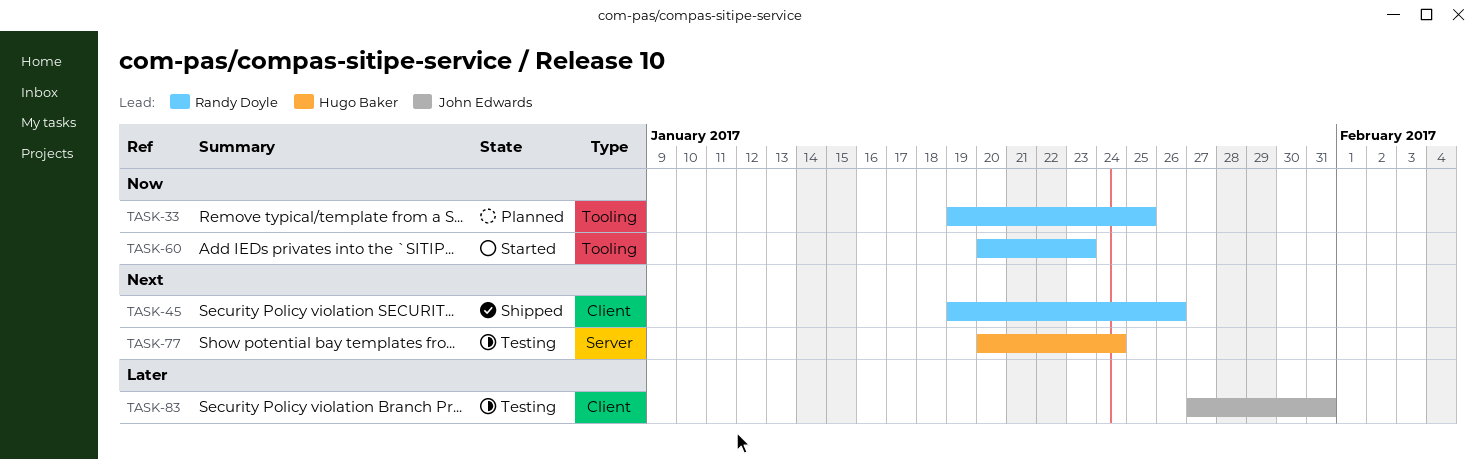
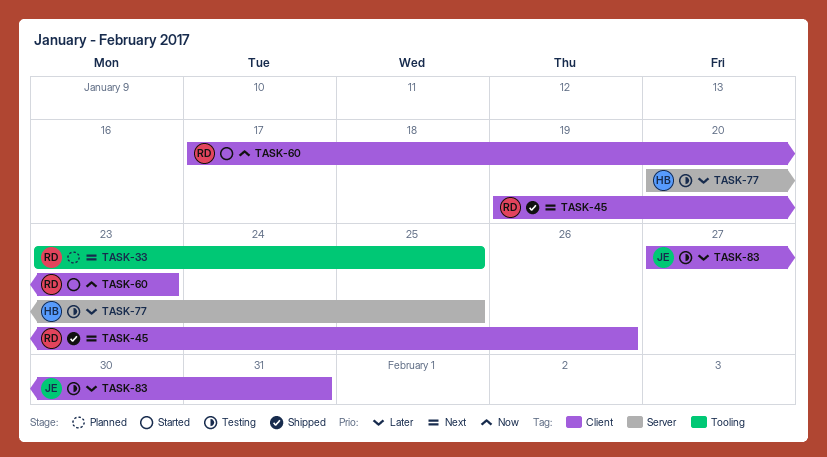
TASK-33, priority: Now -> Next
TASK-33, start: Jan 19 -> Jan 23
TASK-60, label: Tooling -> Client
TASK-60, start: Jan 20 -> Jan 17
TASK-77, priority: Next -> Later
TASK-77, due: Jan 24 -> Jan 25

